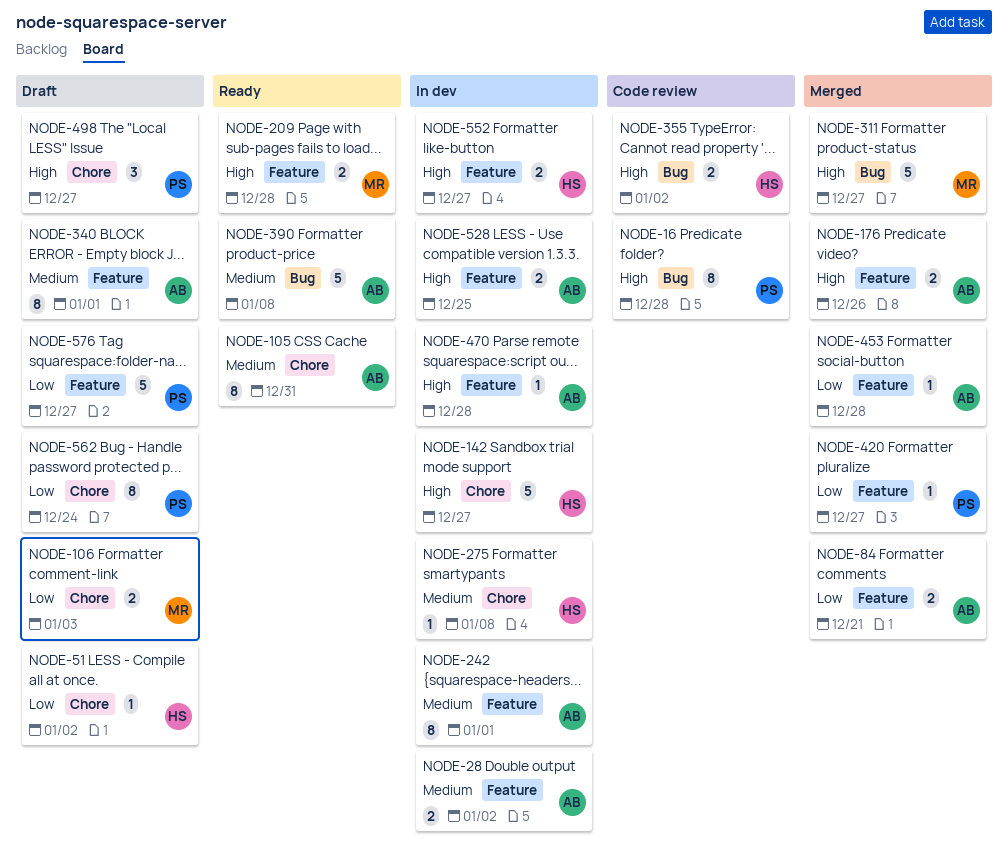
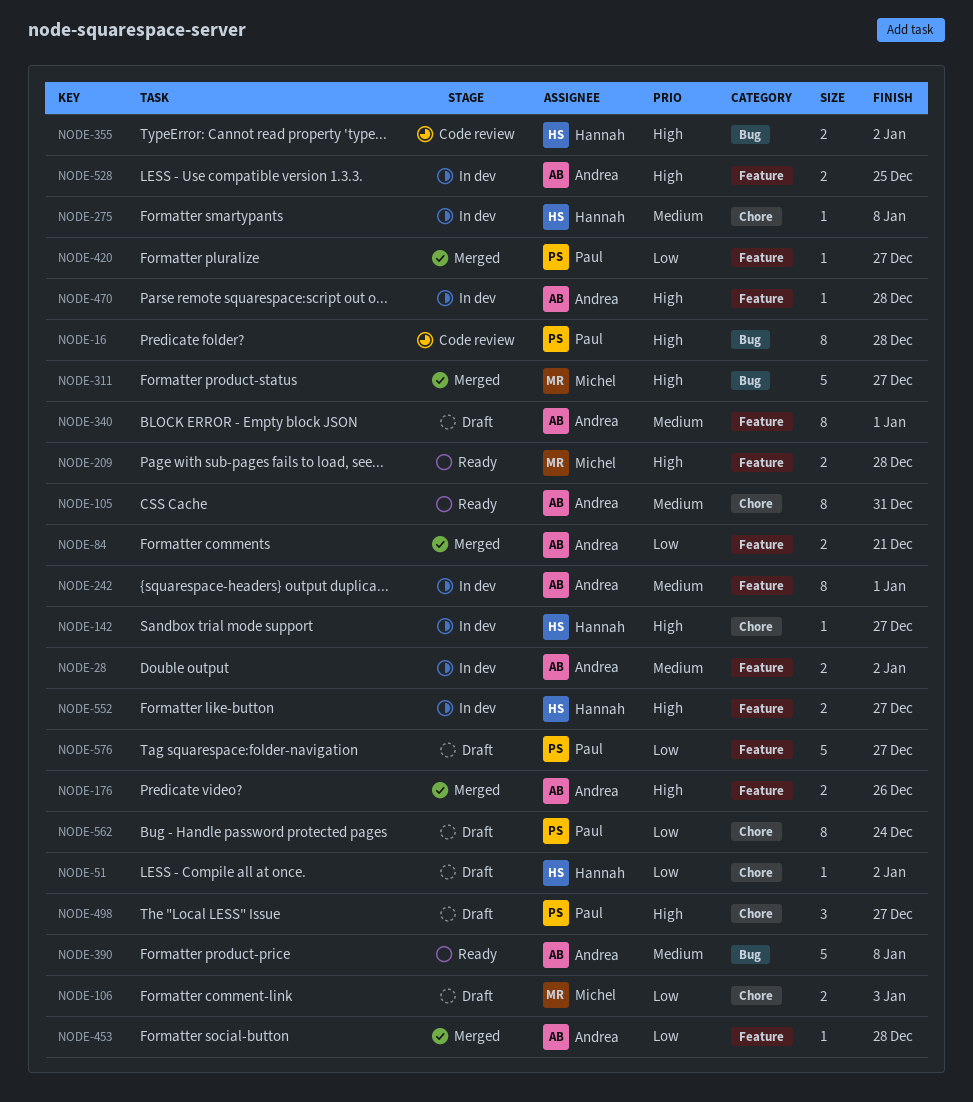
NODE-142, estimate: 5 -> 1

